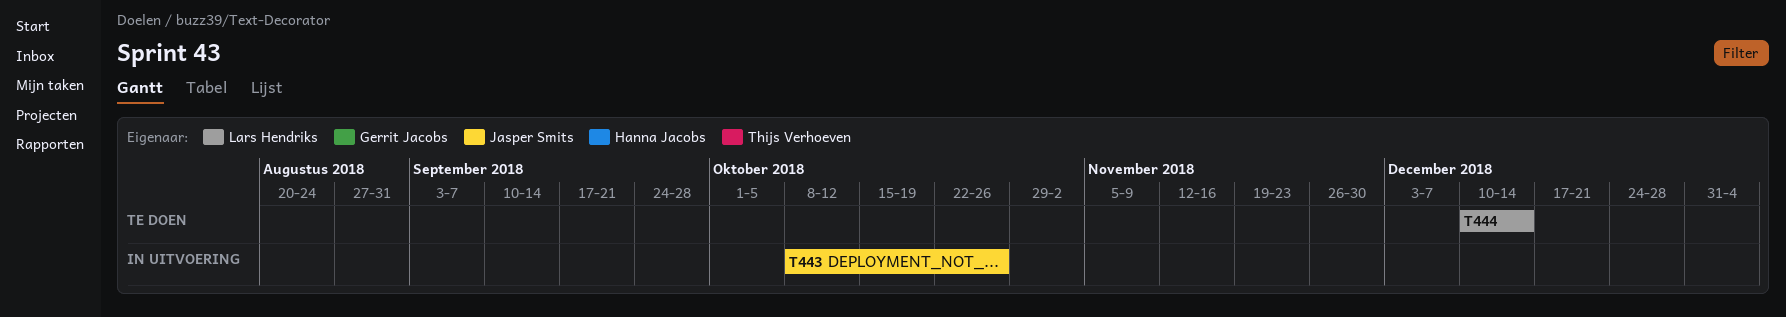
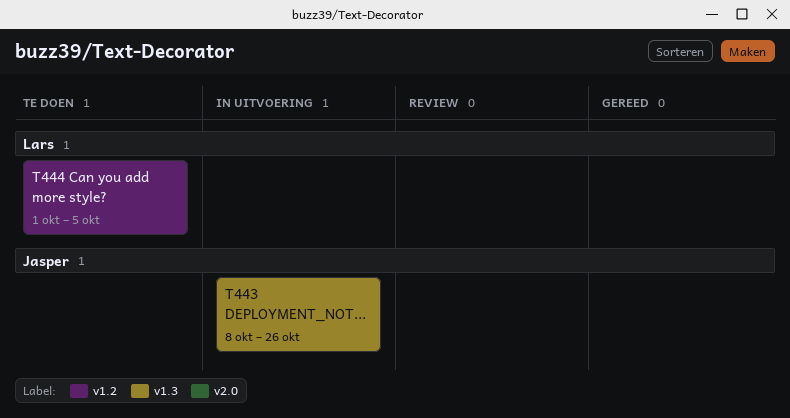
T444, start: Dec 10 -> Oct 1
T444, due: Dec 14 -> Oct 5

